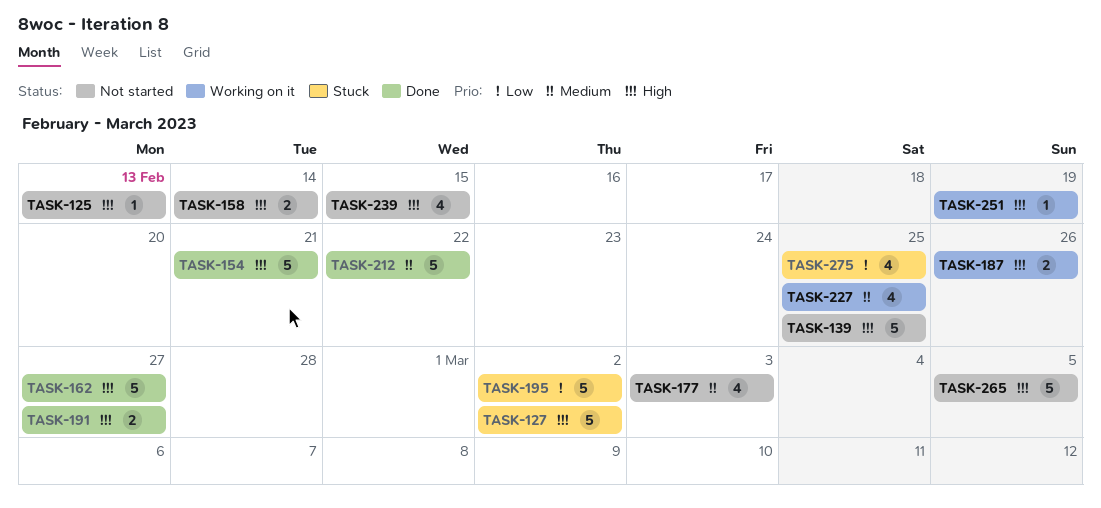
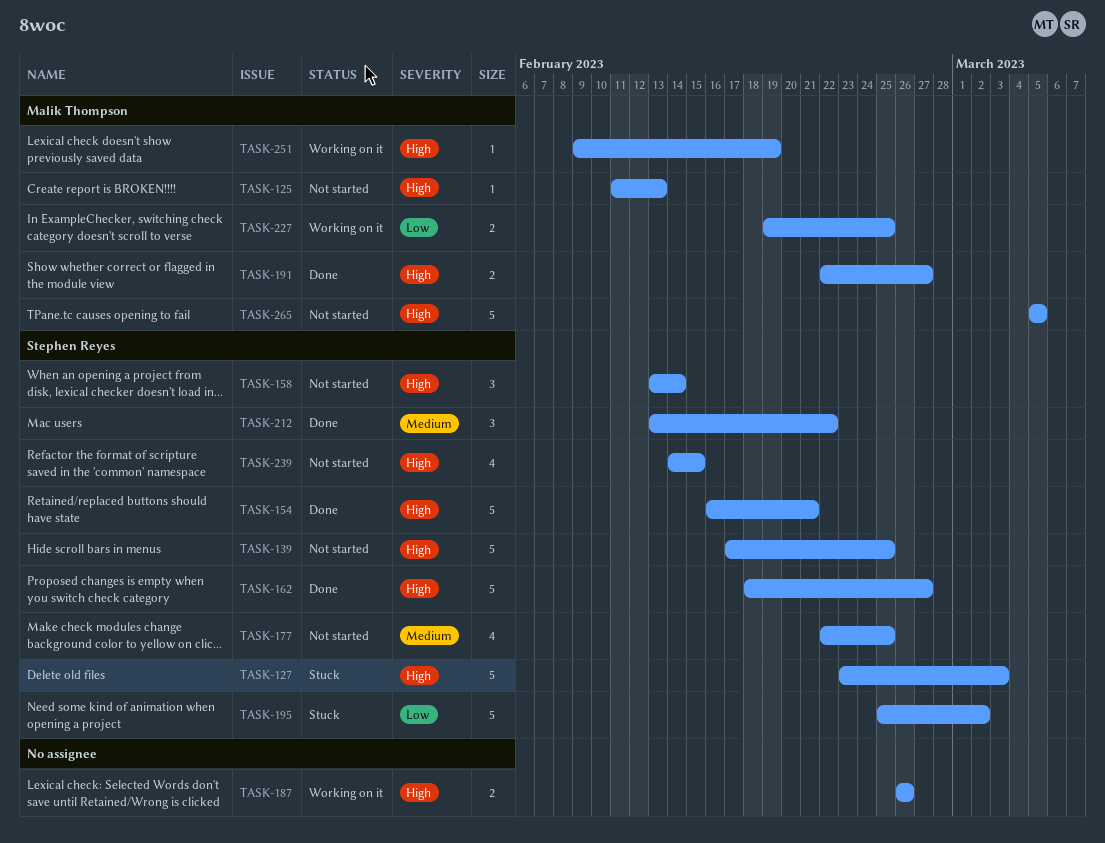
TASK-127, due: Mar 2 -> Mar 3
TASK-158, estimate: 2 -> 3
TASK-177, due: Mar 3 -> Feb 25
TASK-212, estimate: 5 -> 3
TASK-227, priority: Medium -> Low
TASK-227, estimate: 4 -> 2
TASK-275: present -> none

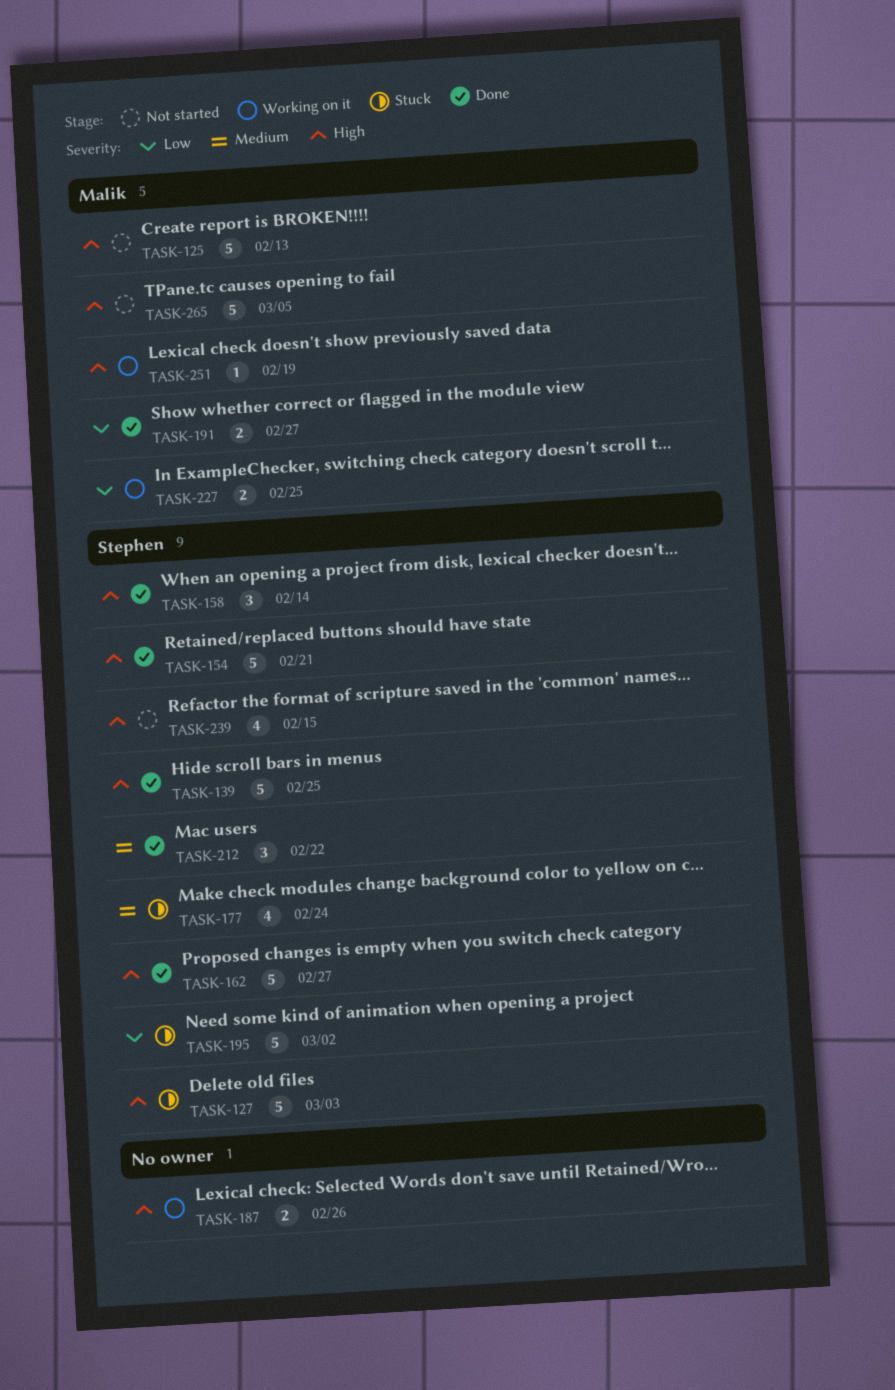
TASK-125, estimate: 1 -> 5
TASK-139, status: Not started -> Done
TASK-158, status: Not started -> Done
TASK-177, status: Not started -> Stuck
TASK-177, due: Feb 25 -> Feb 24
TASK-191, priority: High -> Low

